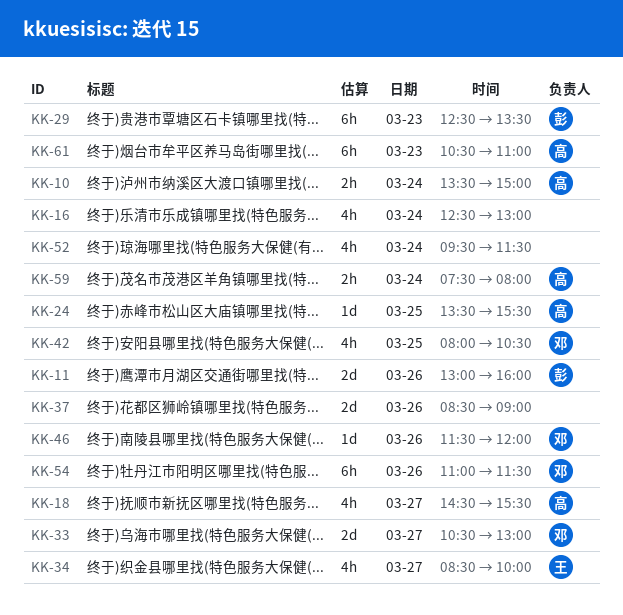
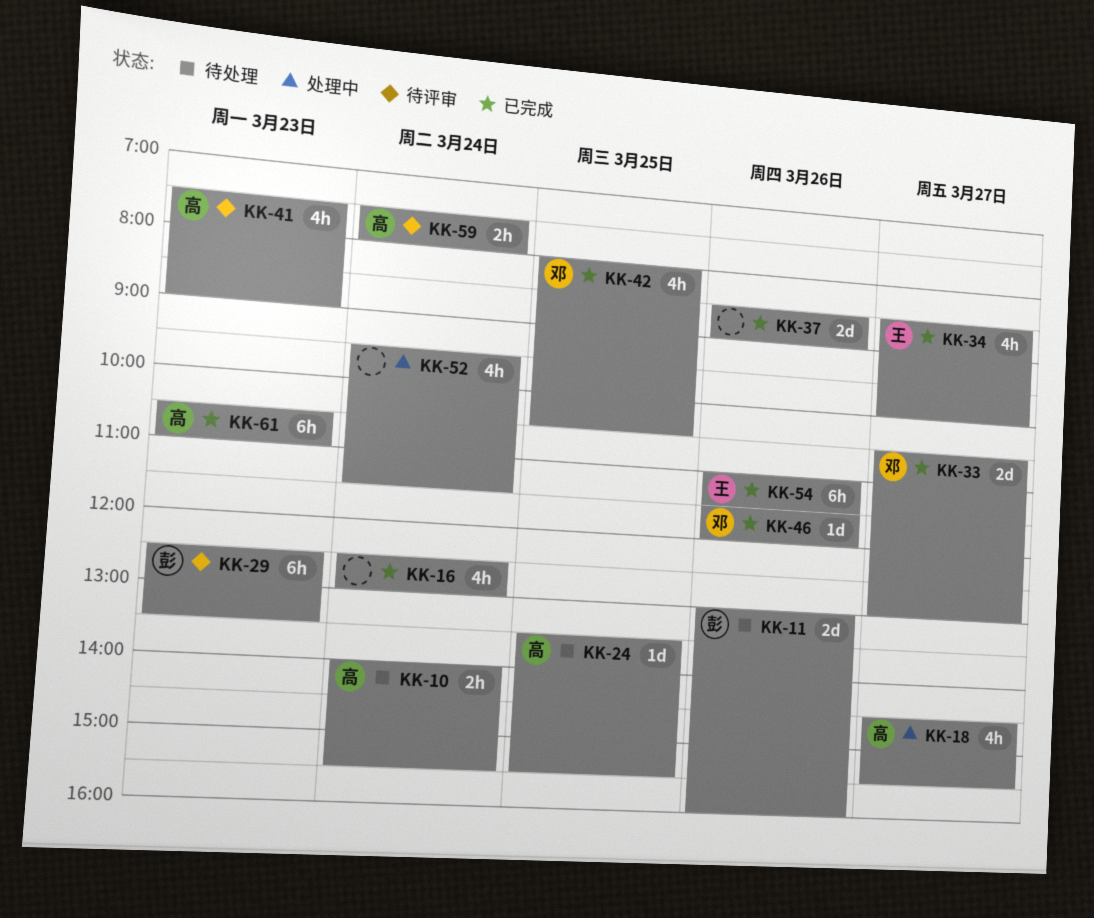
KK-10, begins: 13:30 -> 14:00
KK-10, ends: 15:00 -> 15:30
KK-41: none -> present
KK-54, owner: 邓 -> 王

